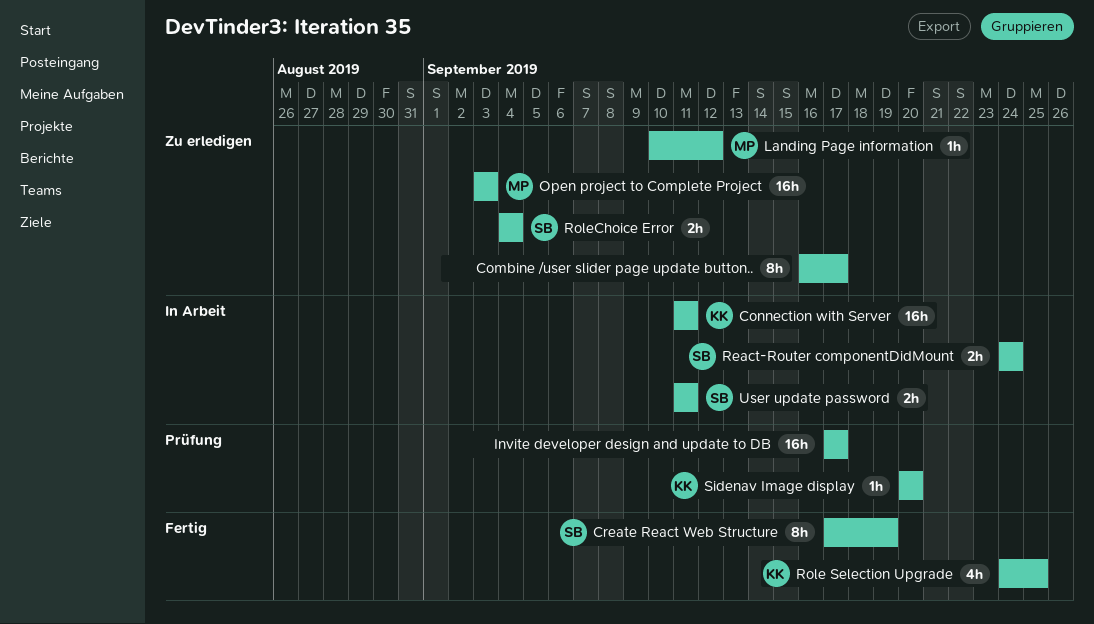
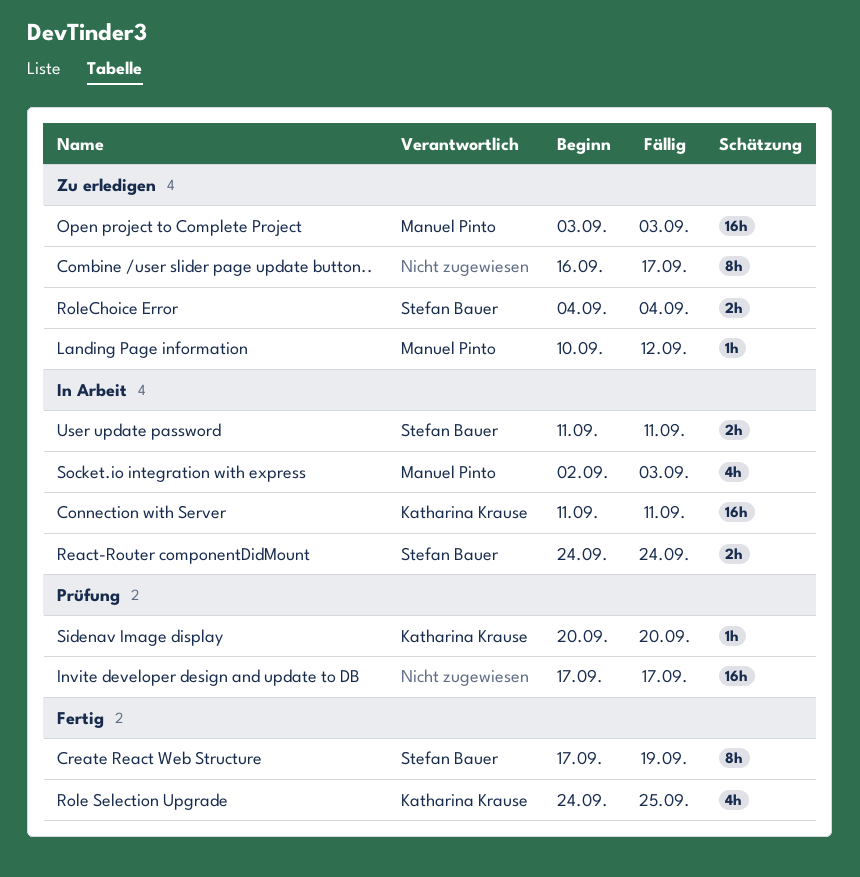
Socket.io integration with express: none -> present

